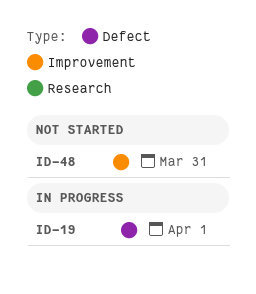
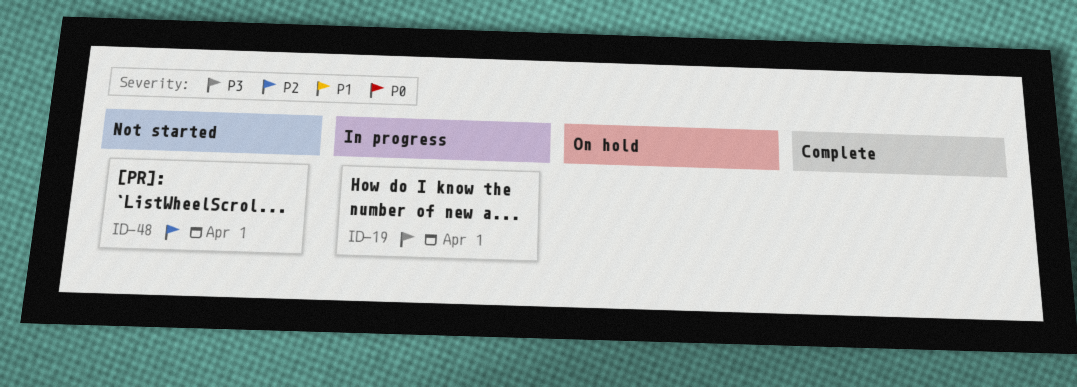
ID-48, due: Mar 31 -> Apr 1

